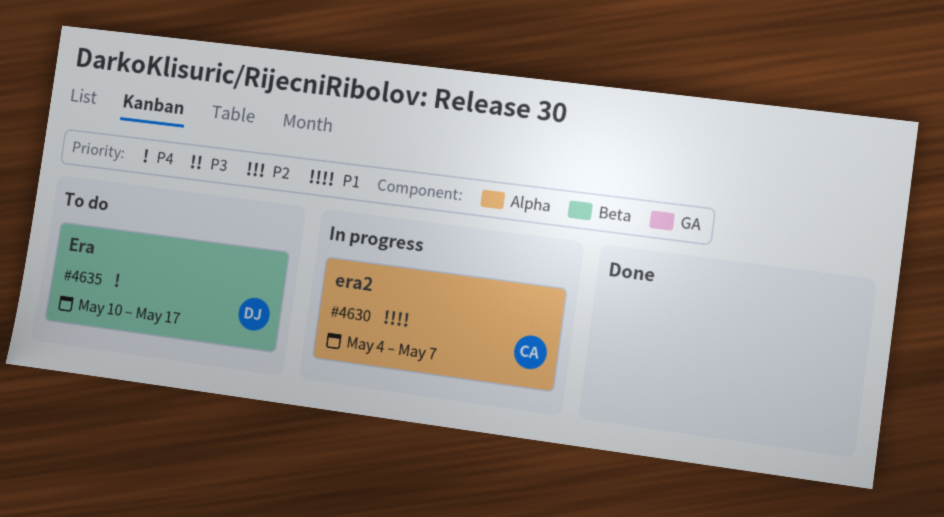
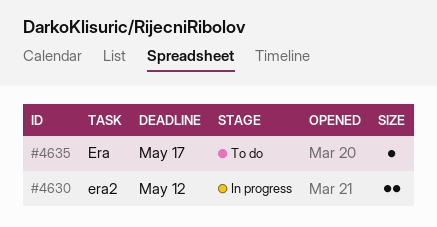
#4630, due: May 7 -> May 12

